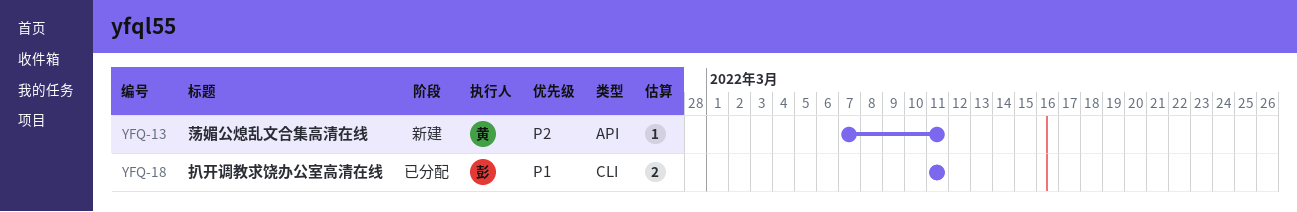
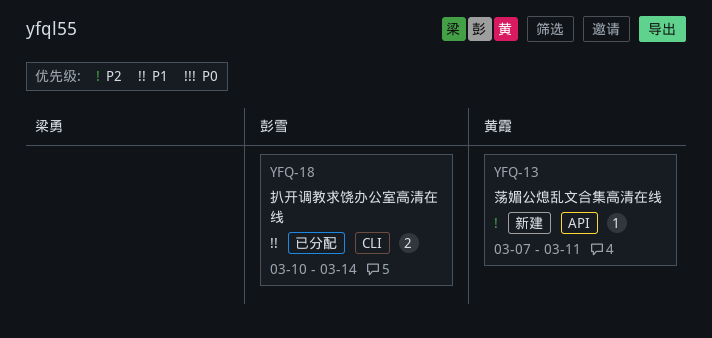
YFQ-18, start: Mar 11 -> Mar 10
YFQ-18, due: Mar 11 -> Mar 14

